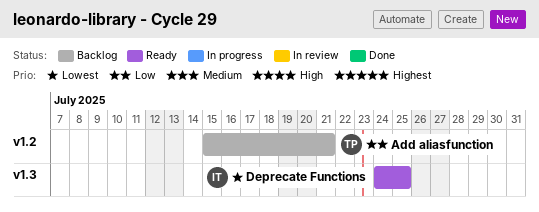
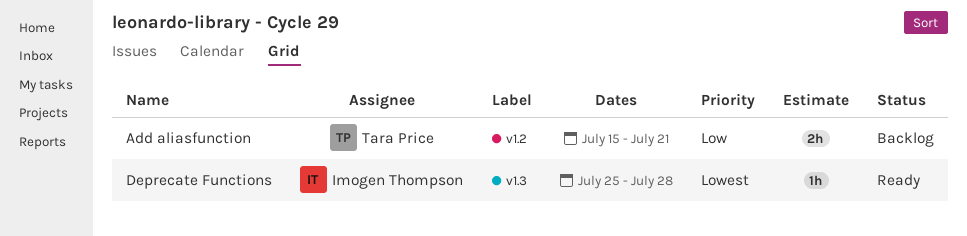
Deprecate Functions, start: Jul 24 -> Jul 25
Deprecate Functions, due: Jul 25 -> Jul 28

